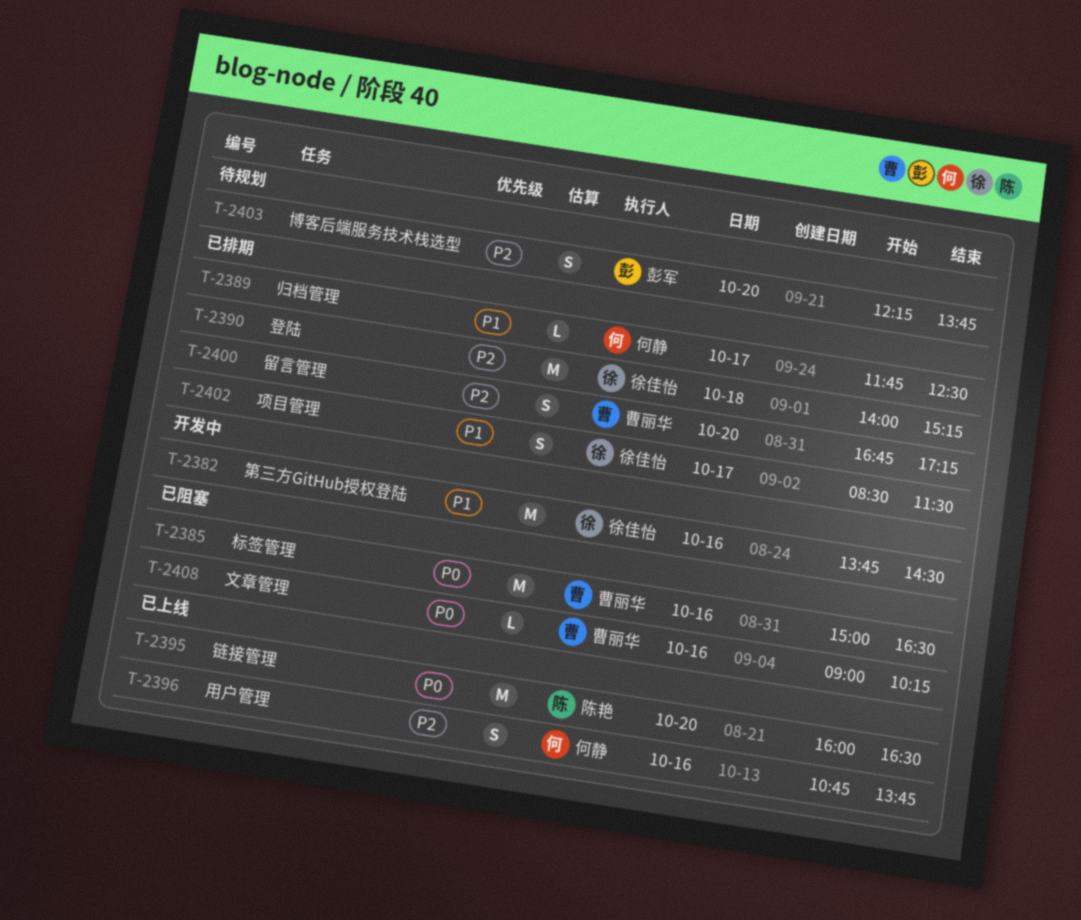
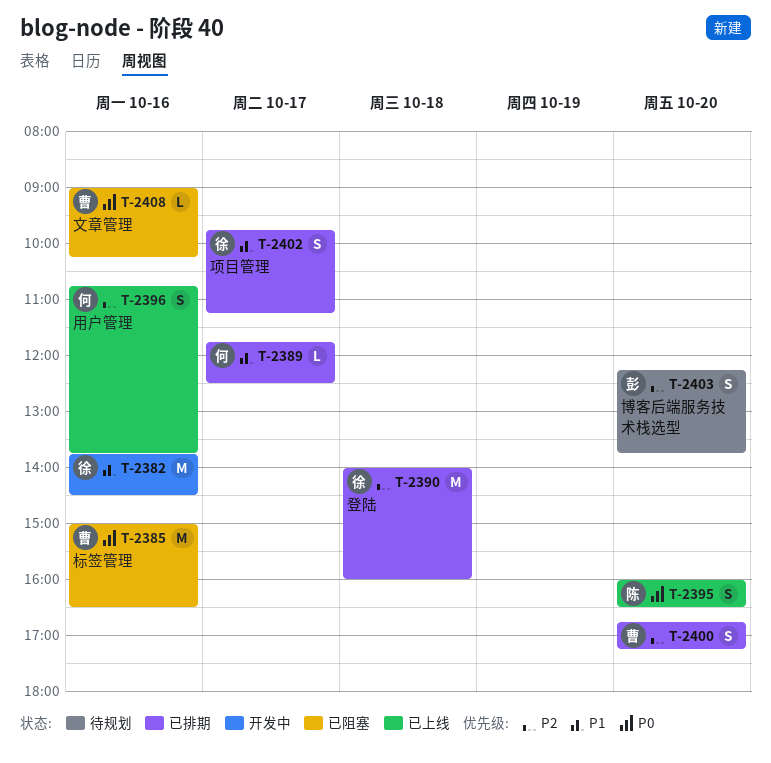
T-2390, ends: 15:15 -> 16:00
T-2395, estimate: M -> S
T-2402, begins: 08:30 -> 09:45
T-2402, ends: 11:30 -> 11:15

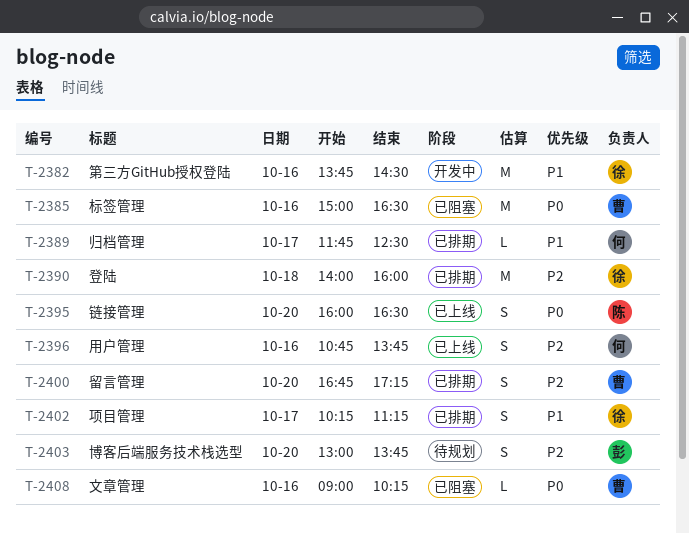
T-2402, begins: 09:45 -> 10:15
T-2403, begins: 12:15 -> 13:00

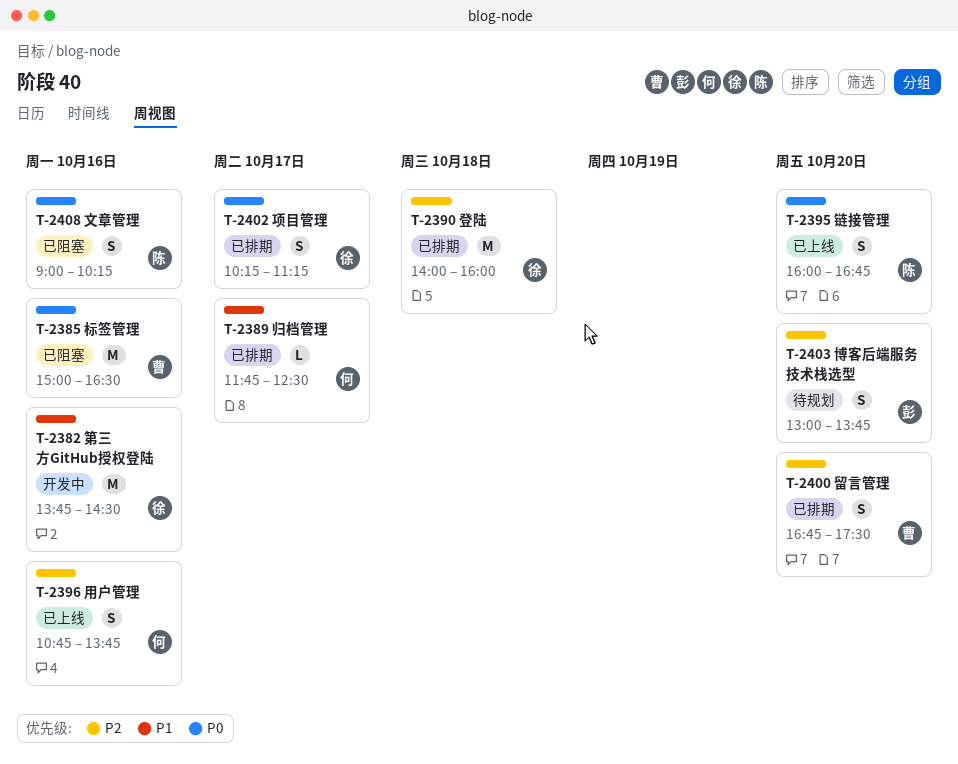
T-2395, ends: 16:30 -> 16:45
T-2400, ends: 17:15 -> 17:30
T-2402, priority: P1 -> P0
T-2408, owner: 曹 -> 陈
T-2408, estimate: L -> S

